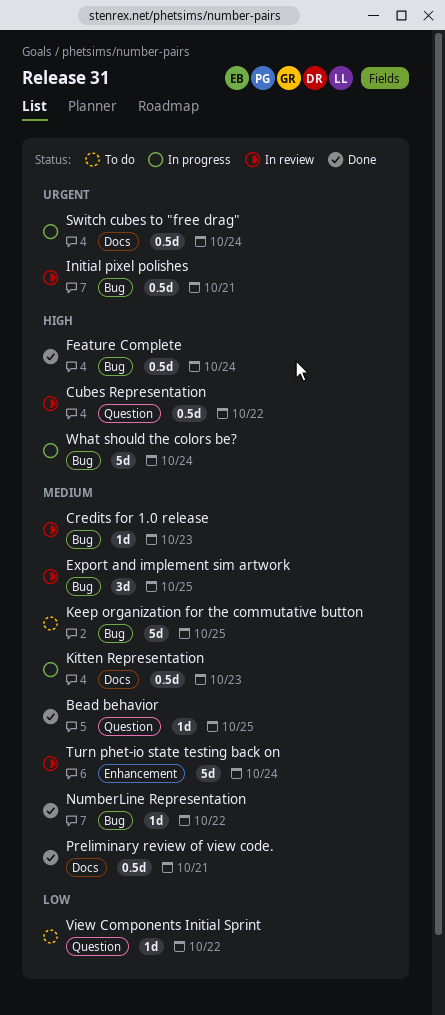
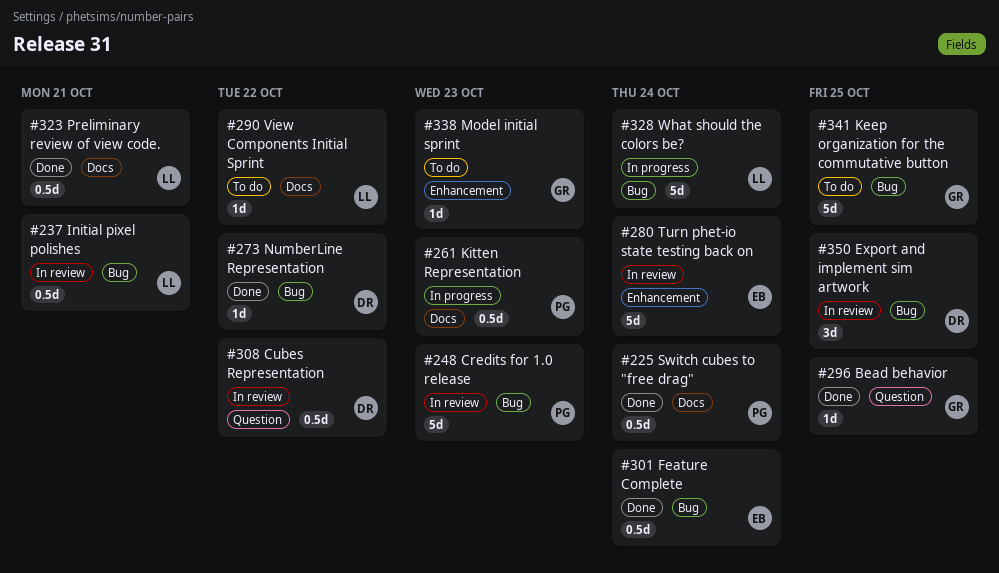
Credits for 1.0 release, estimate: 1d -> 5d
Model initial sprint: none -> present
Switch cubes to "free drag", status: In progress -> Done
View Components Initial Sprint, label: Question -> Docs

